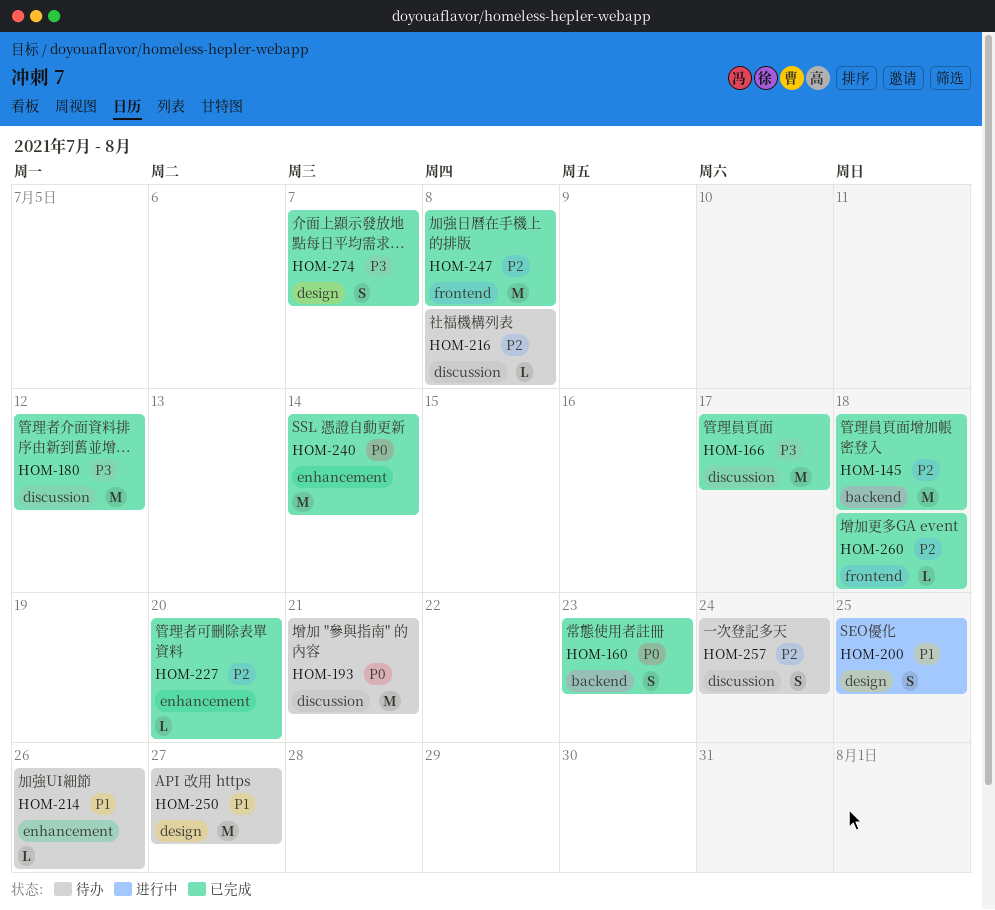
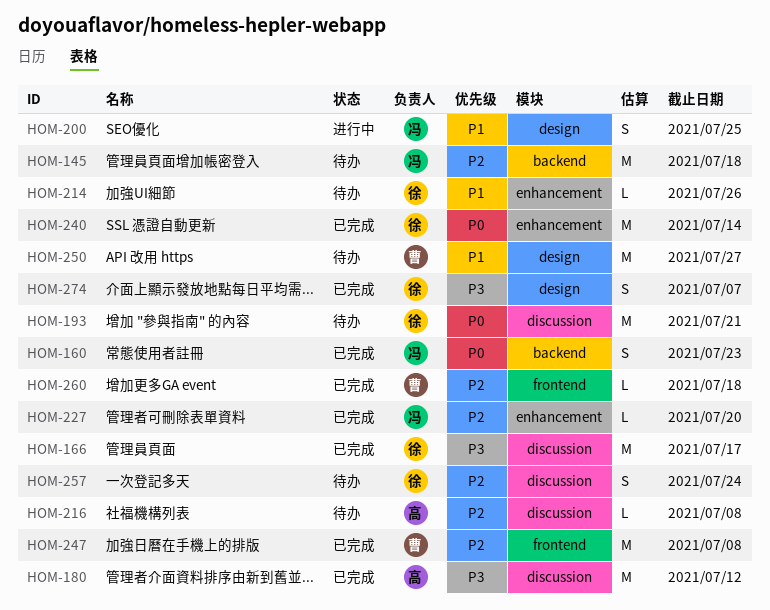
HOM-145, status: 已完成 -> 待办

